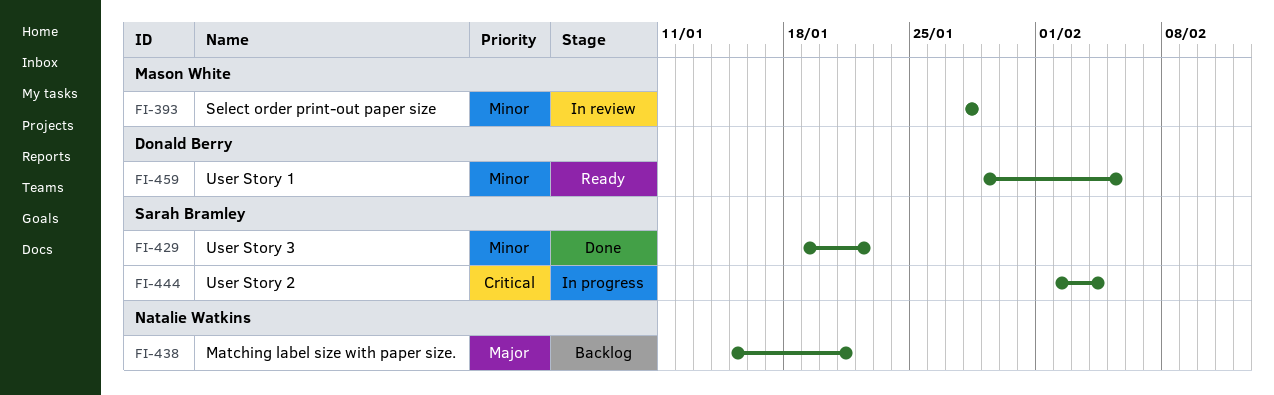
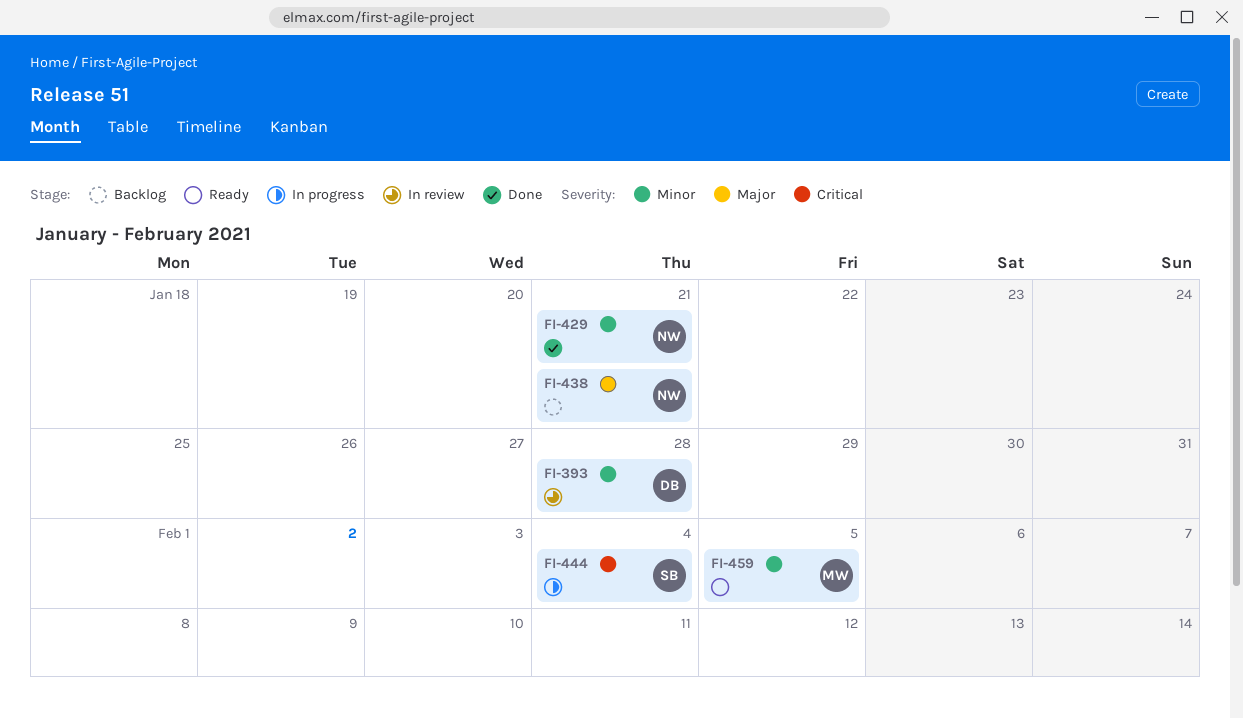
FI-393, owner: Mason White -> Donald Berry
FI-429, owner: Sarah Bramley -> Natalie Watkins
FI-429, due: Jan 22 -> Jan 21
FI-459, owner: Donald Berry -> Mason White

